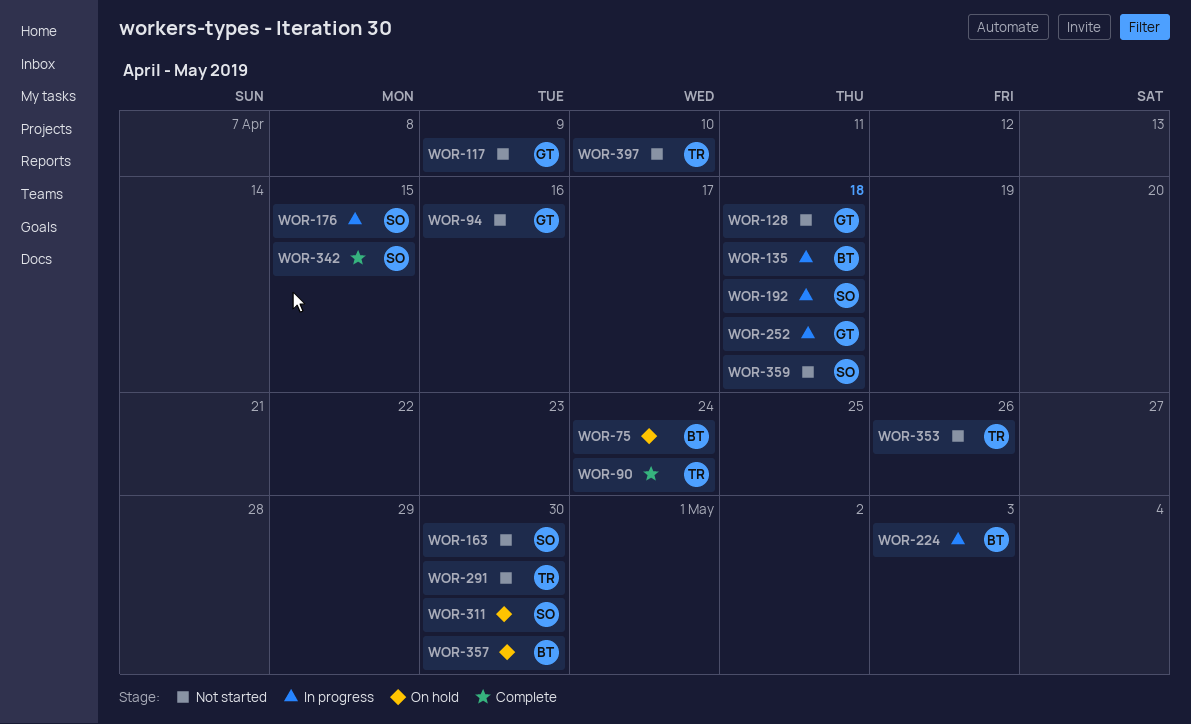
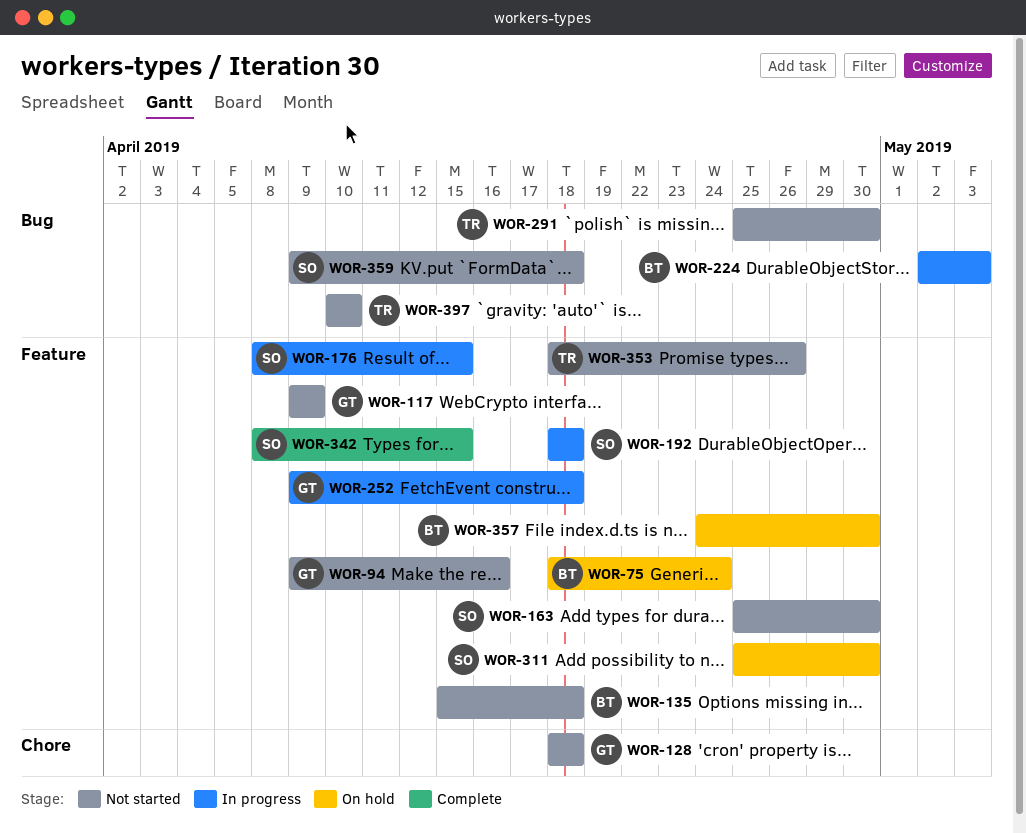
WOR-90: present -> none
WOR-135, status: In progress -> Not started

